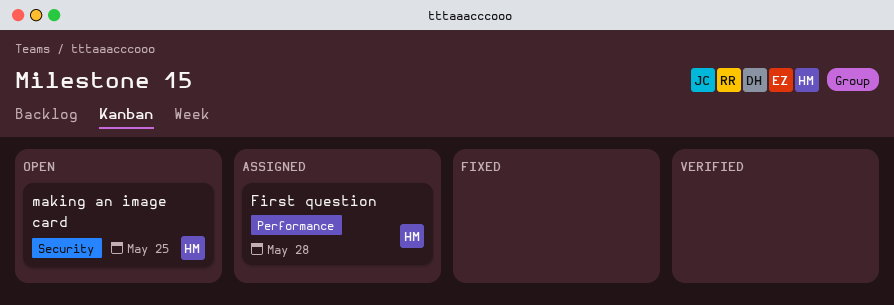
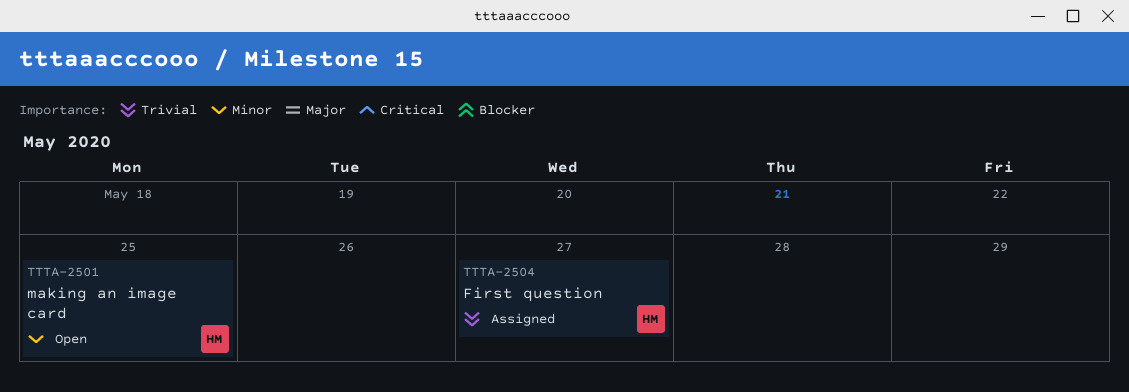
First question, due: May 28 -> May 27

